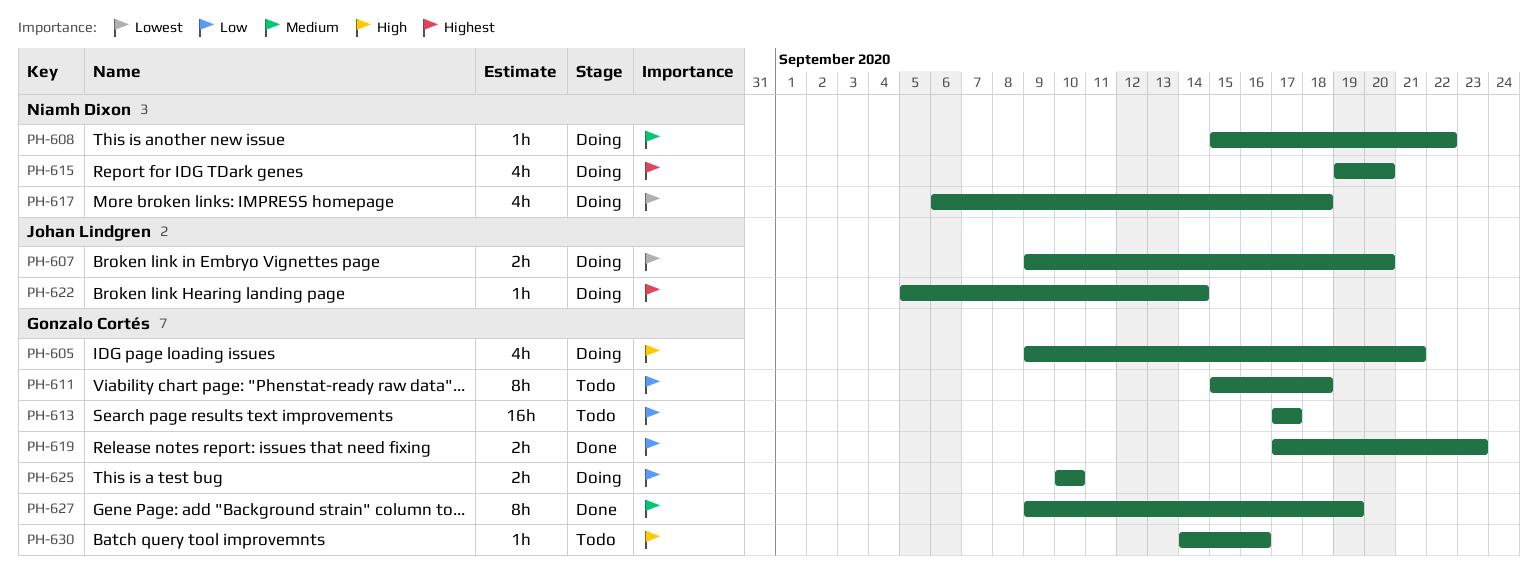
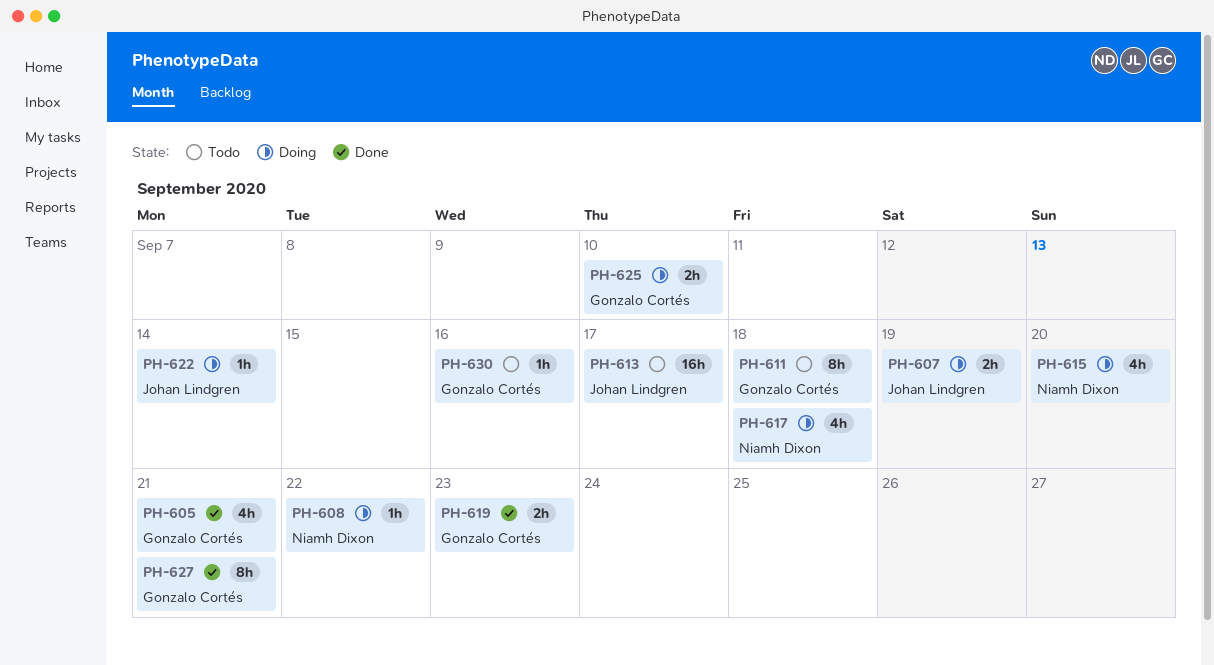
PH-605, status: Doing -> Done
PH-607, due: Sep 20 -> Sep 19
PH-613, owner: Gonzalo Cortés -> Johan Lindgren
PH-627, due: Sep 19 -> Sep 21

